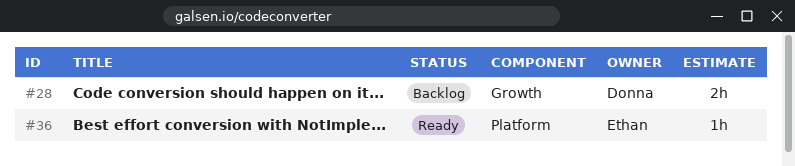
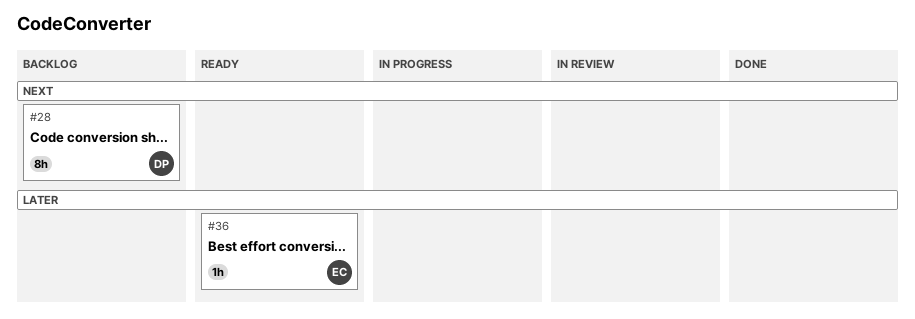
#28, estimate: 2h -> 8h

